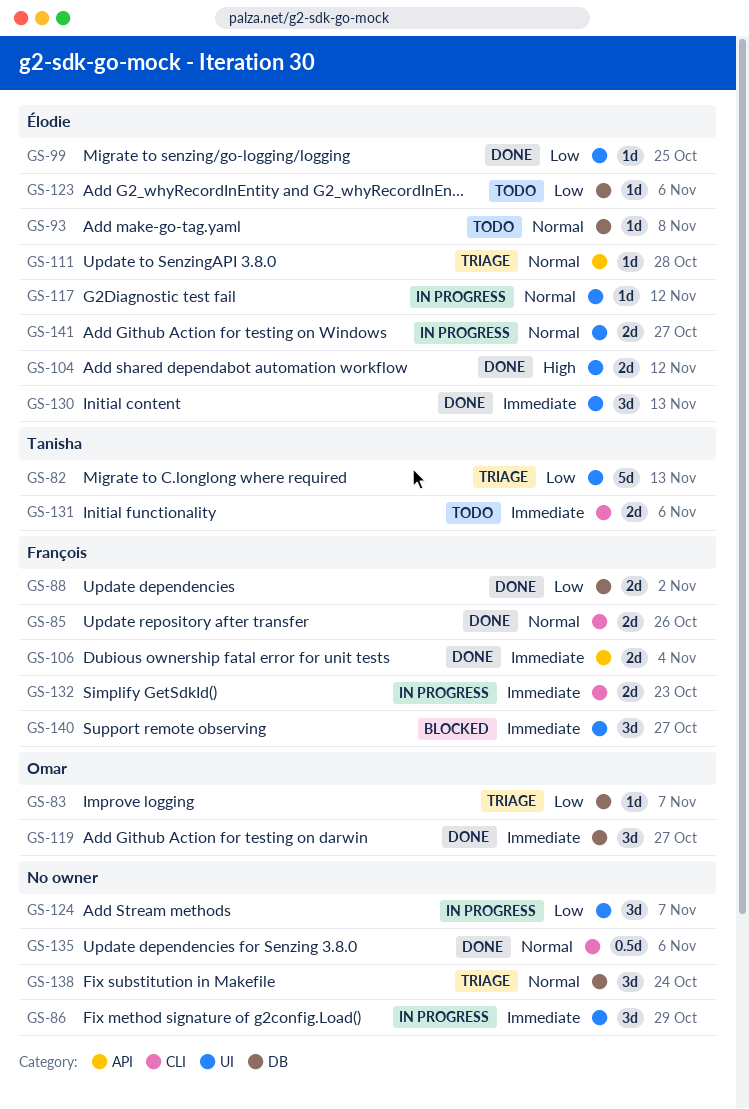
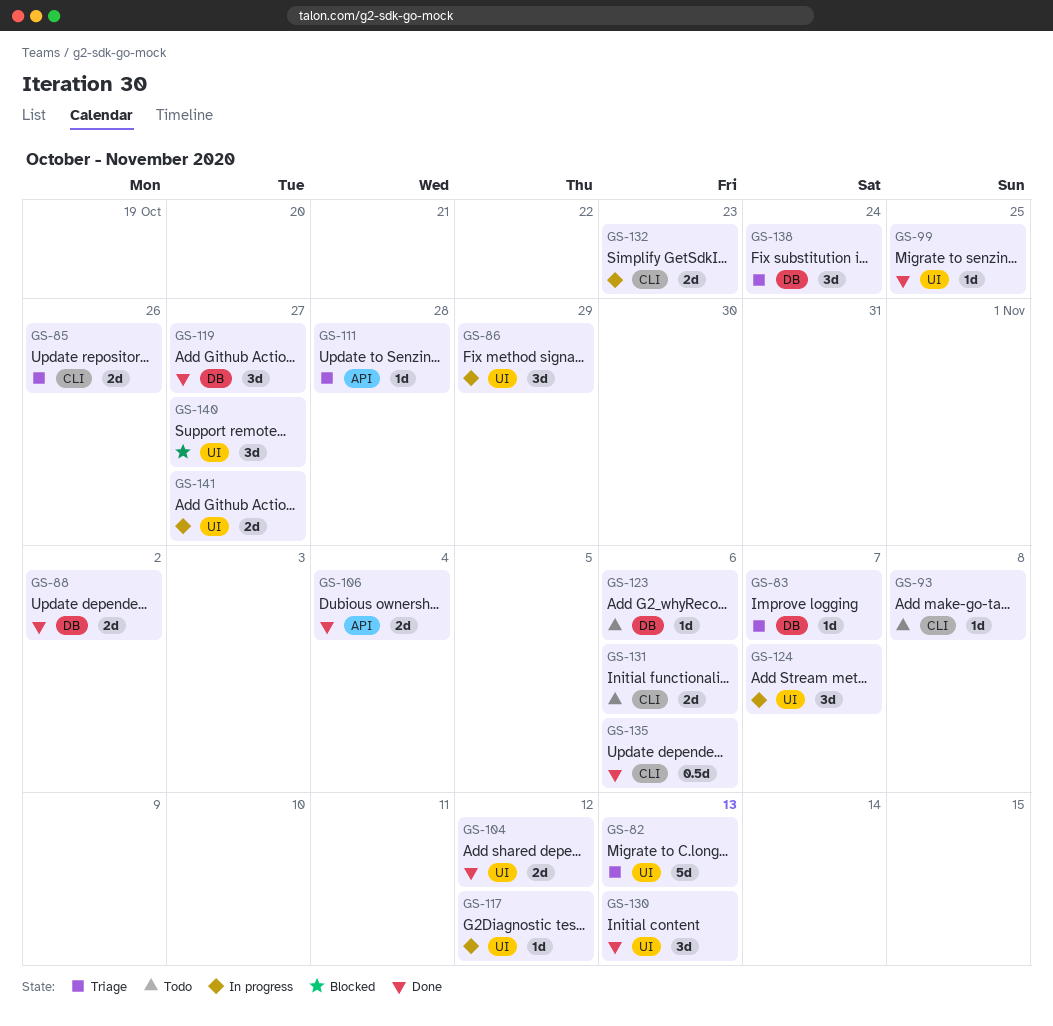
GS-85, status: Done -> Triage
GS-93, label: DB -> CLI

